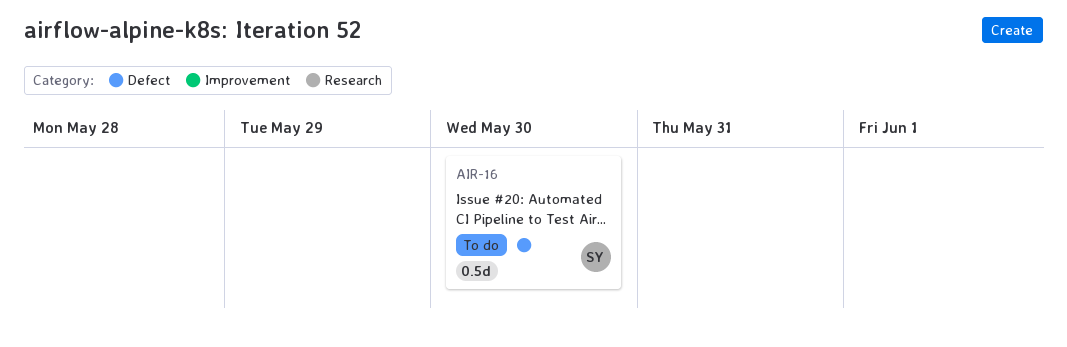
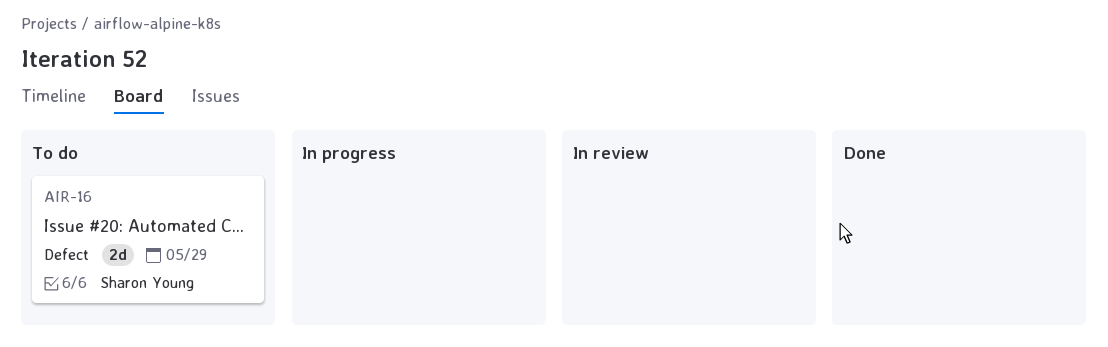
AIR-16, estimate: 0.5d -> 2d
AIR-16, due: May 30 -> May 29

